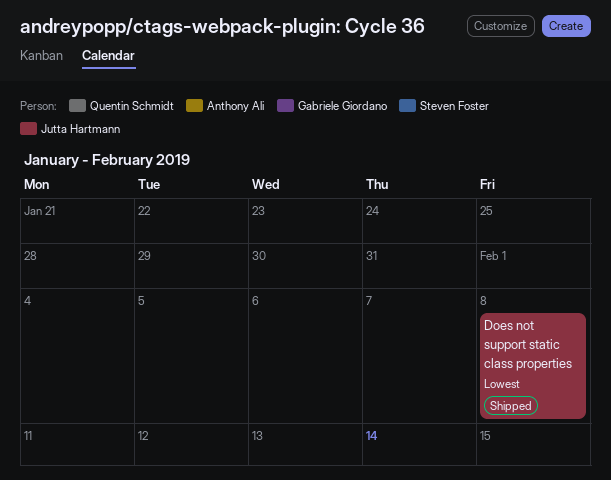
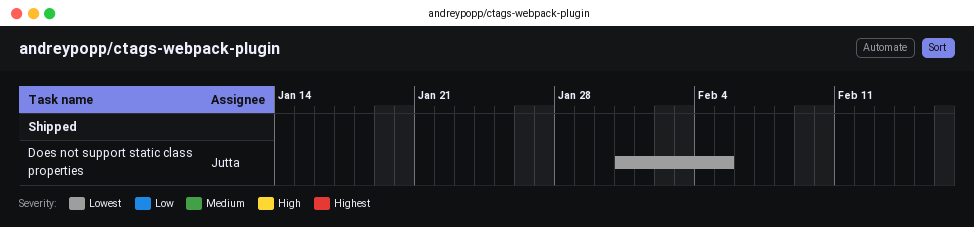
Does not support static class properties, due: Feb 8 -> Feb 5

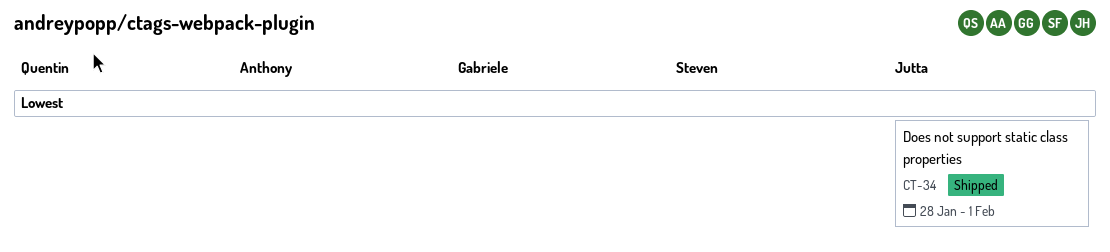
Does not support static class properties, start: Jan 31 -> Jan 28
Does not support static class properties, due: Feb 5 -> Feb 1

